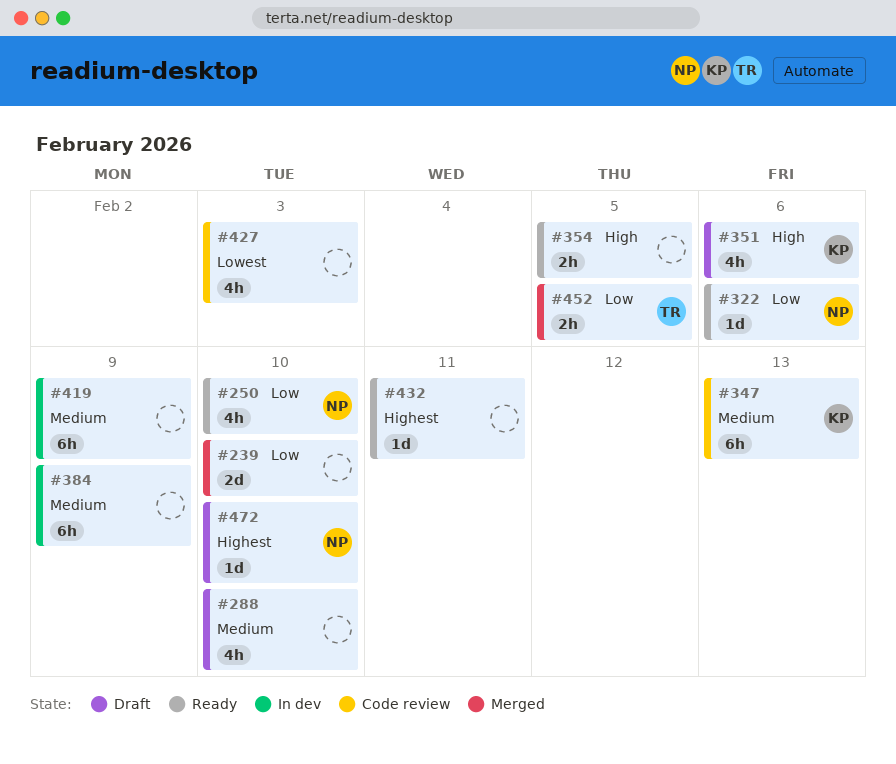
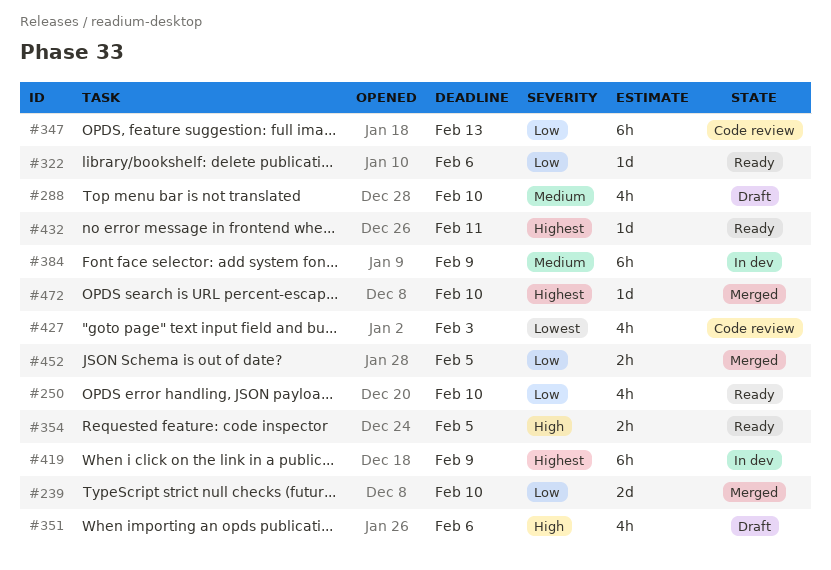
#347, priority: Medium -> Low
#419, priority: Medium -> Highest
#472, status: Draft -> Merged

